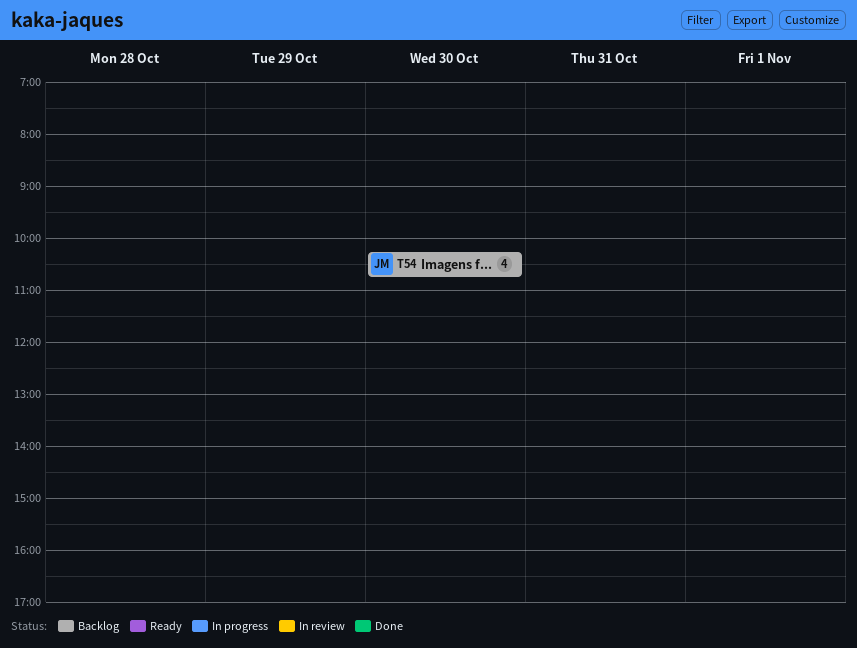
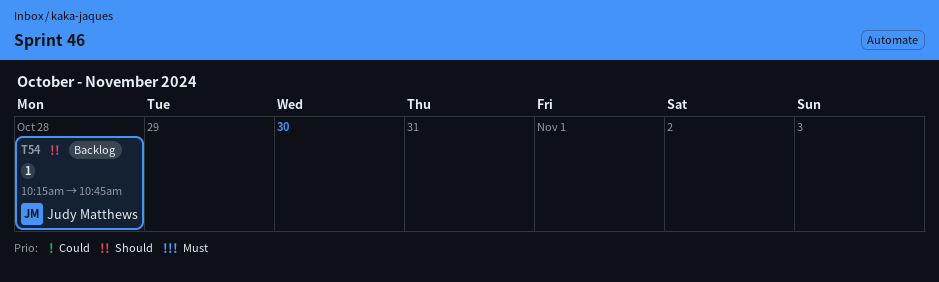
T54, estimate: 4 -> 1
T54, day: Oct 30 -> Oct 28

